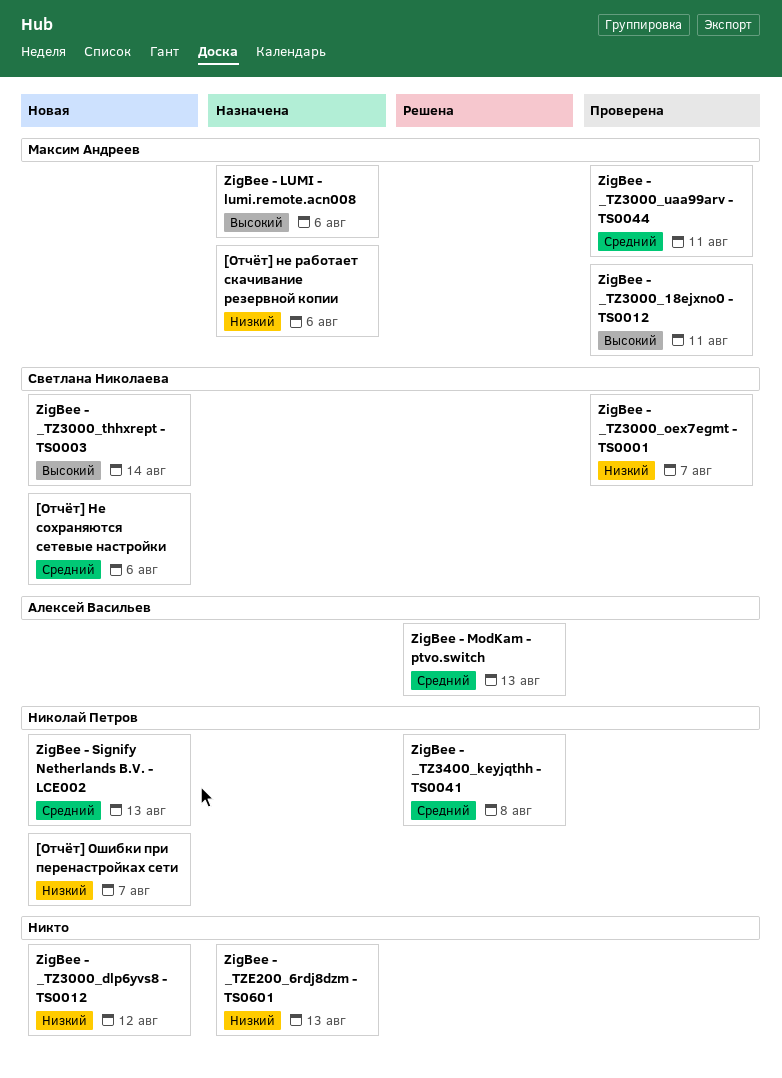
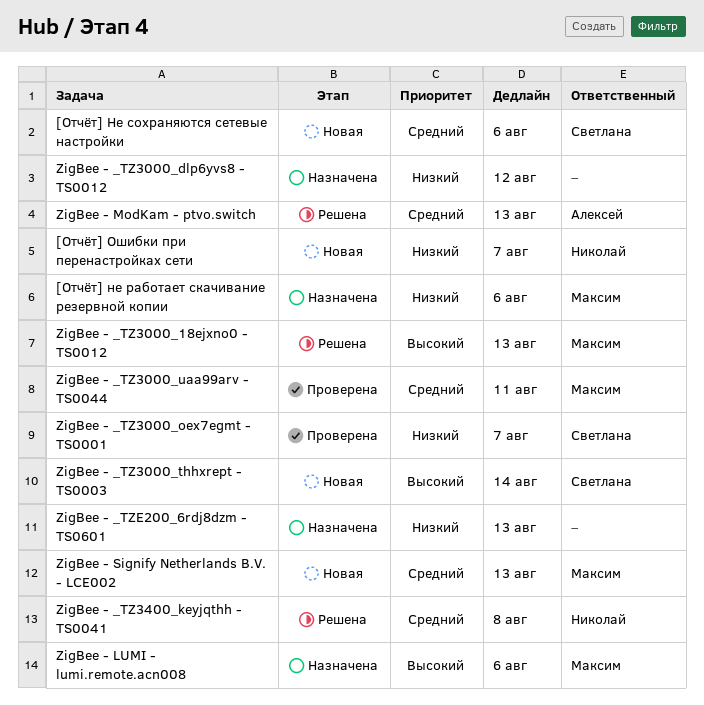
ZigBee - _TZ3000_18ejxno0 - TS0012, status: Проверена -> Решена
ZigBee - _TZ3000_18ejxno0 - TS0012, due: Aug 11 -> Aug 13
ZigBee - _TZ3000_dlp6yvs8 - TS0012, status: Новая -> Назначена
ZigBee - Signify Netherlands B.V. - LCE002, owner: Николай Петров -> Максим Андреев

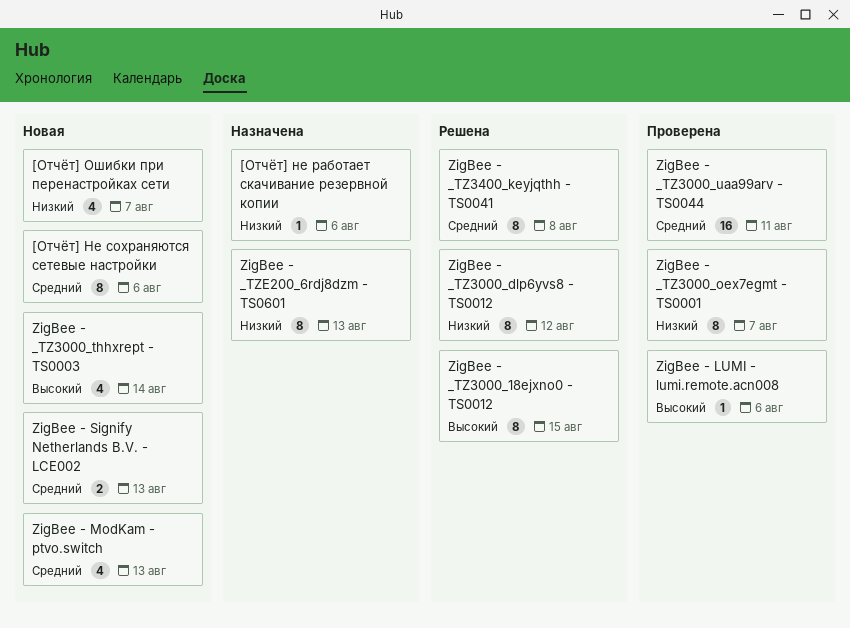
ZigBee - _TZ3000_18ejxno0 - TS0012, due: Aug 13 -> Aug 15
ZigBee - _TZ3000_dlp6yvs8 - TS0012, status: Назначена -> Решена
ZigBee - LUMI - lumi.remote.acn008, status: Назначена -> Проверена
ZigBee - ModKam - ptvo.switch, status: Решена -> Новая

